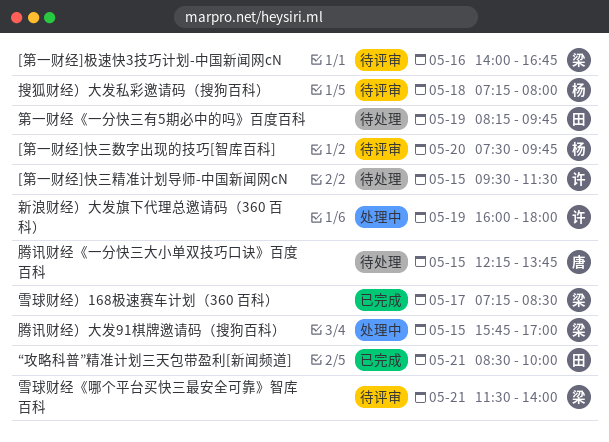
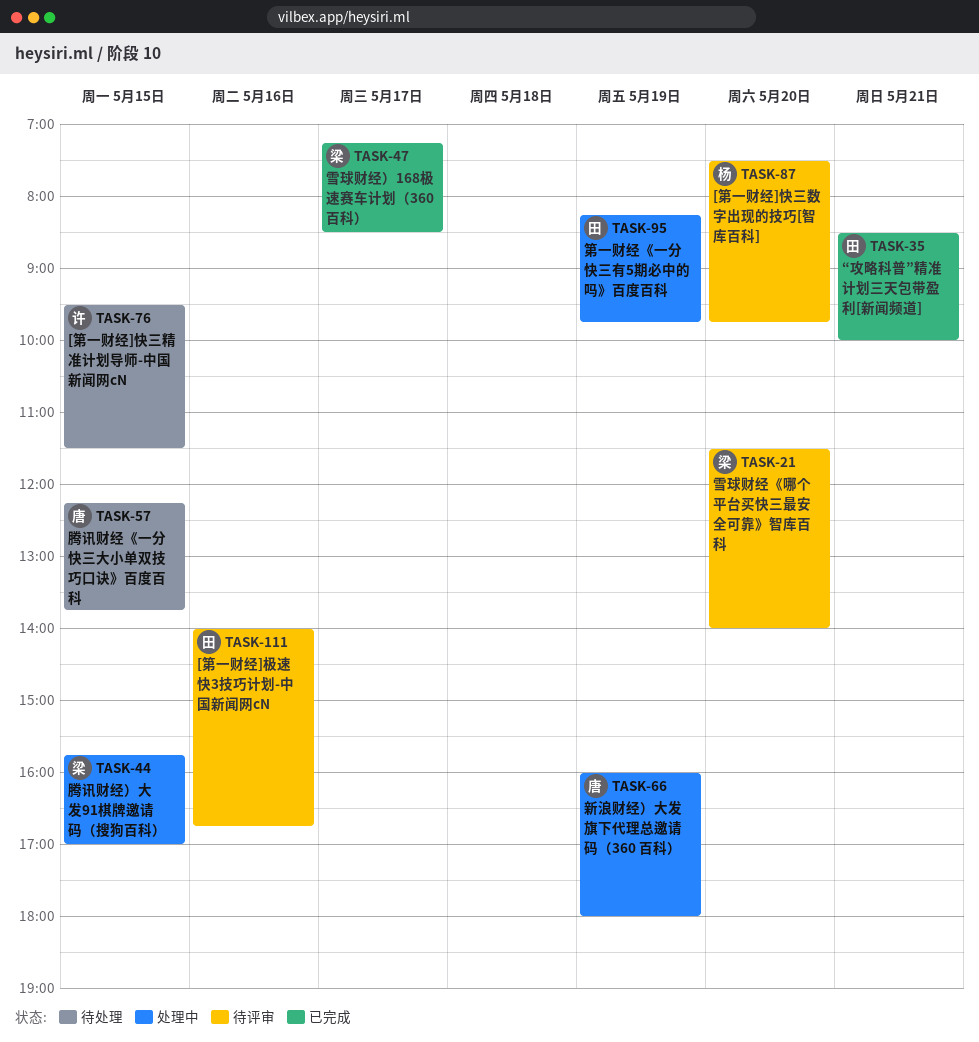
[第一财经]极速快3技巧计划-中国新闻网cN, owner: 梁 -> 田
搜狐财经）大发私彩邀请码（搜狗百科）: present -> none
新浪财经）大发旗下代理总邀请码（360 百科）, owner: 许 -> 唐
第一财经《一分快三有5期必中的吗》百度百科, status: 待处理 -> 处理中
雪球财经《哪个平台买快三最安全可靠》智库百科, day: May 21 -> May 20

